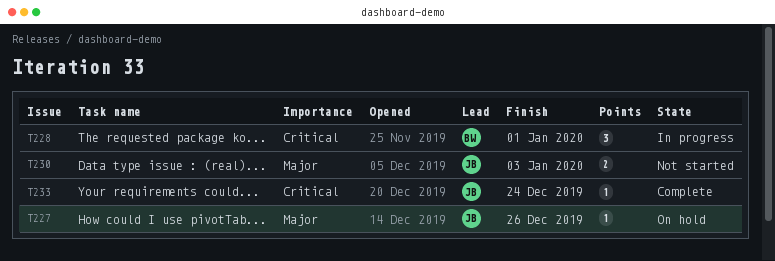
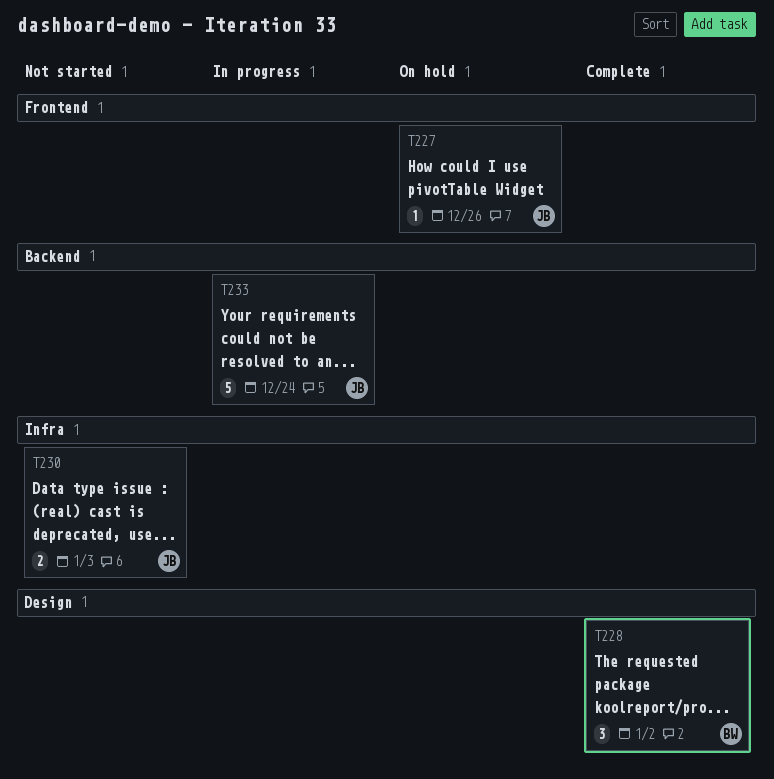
T228, status: In progress -> Complete
T228, due: Jan 1 -> Jan 2
T233, status: Complete -> In progress
T233, estimate: 1 -> 5

